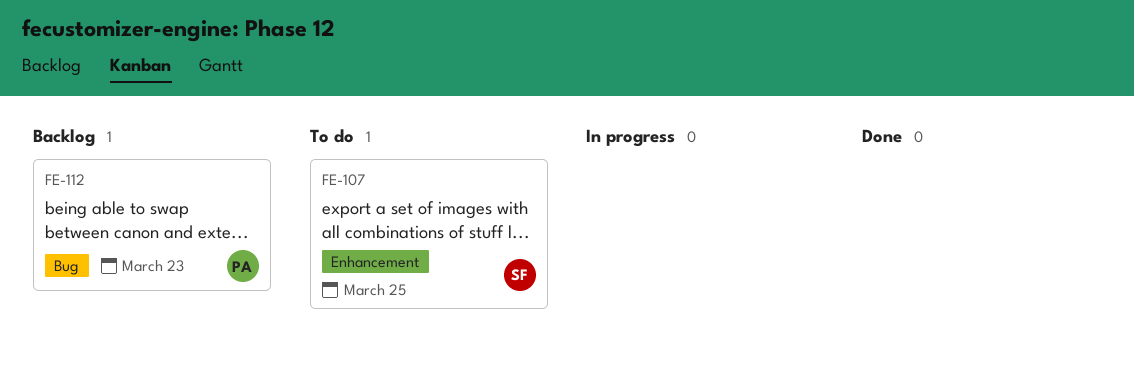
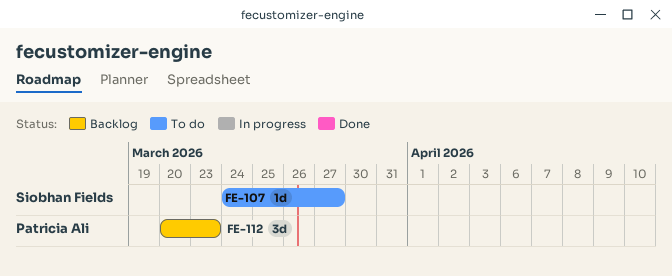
FE-107, due: Mar 25 -> Mar 27

